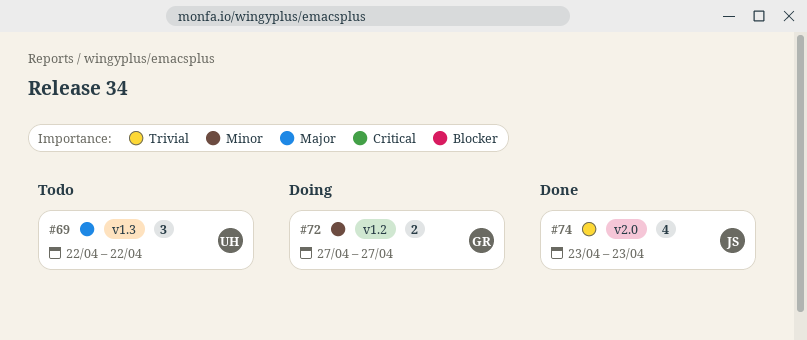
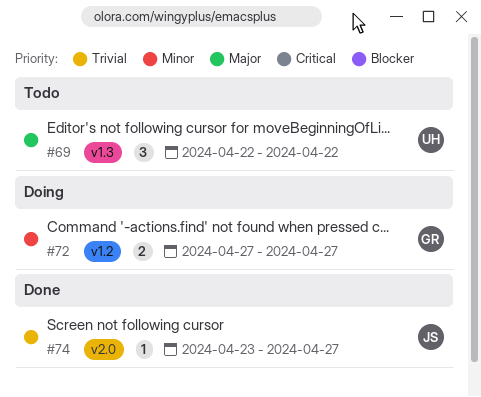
#74, estimate: 4 -> 1
#74, due: Apr 23 -> Apr 27

